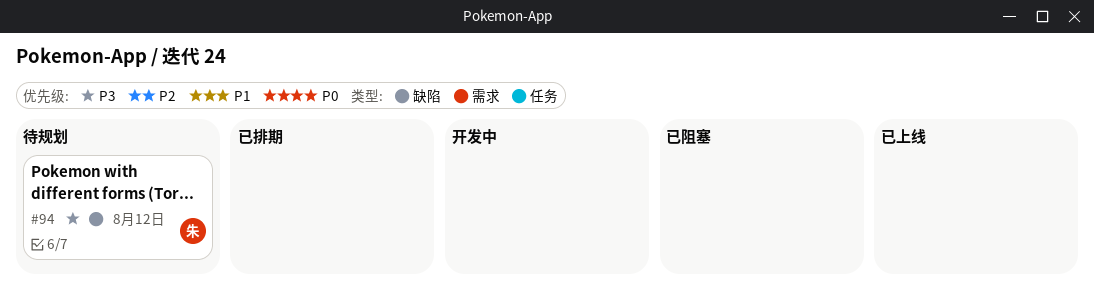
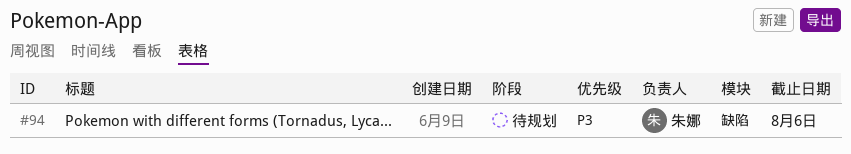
#94, due: Aug 12 -> Aug 6

